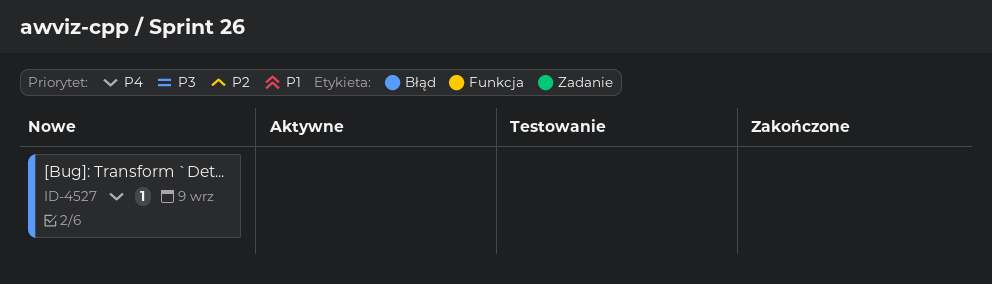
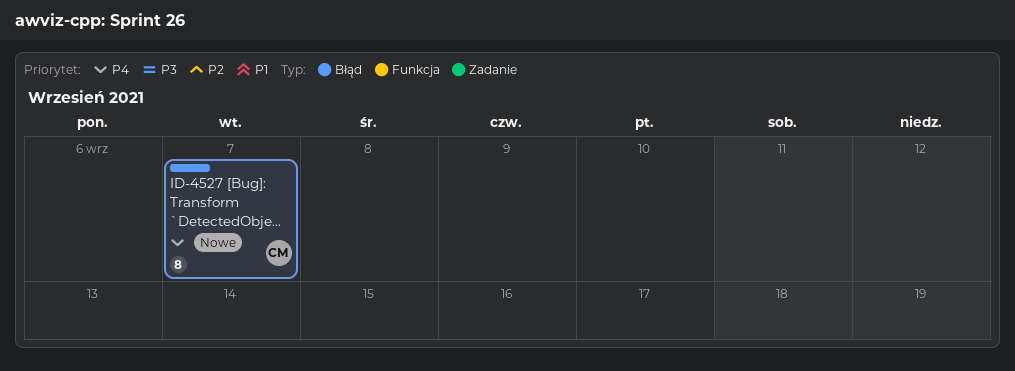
ID-4527, estimate: 1 -> 8
ID-4527, due: Sep 9 -> Sep 7

